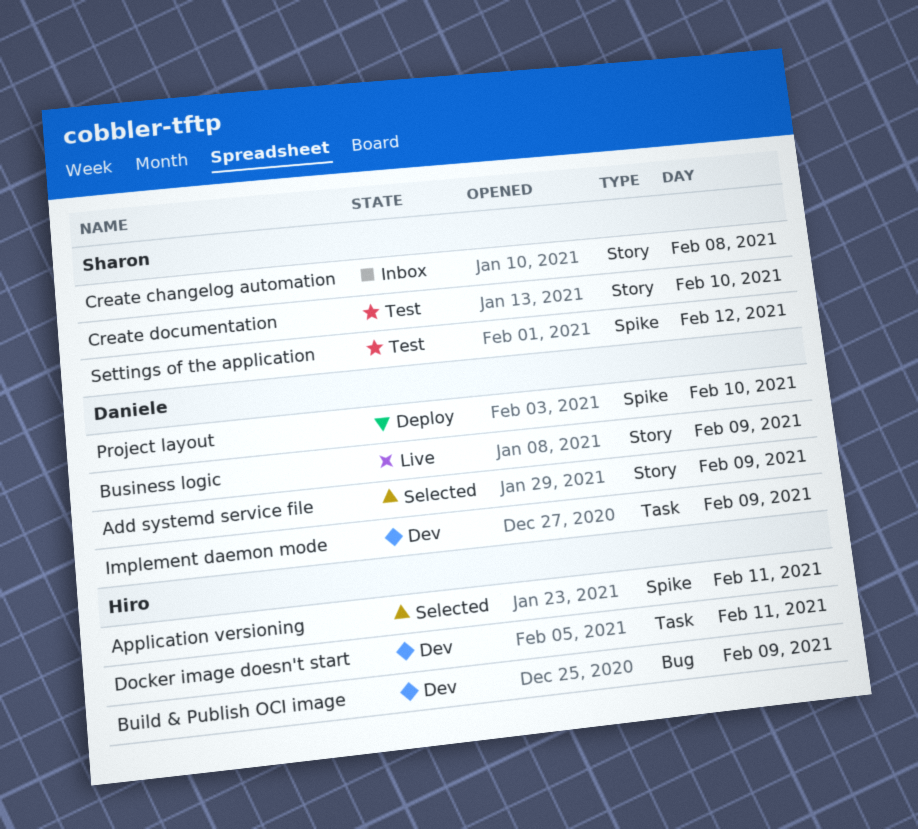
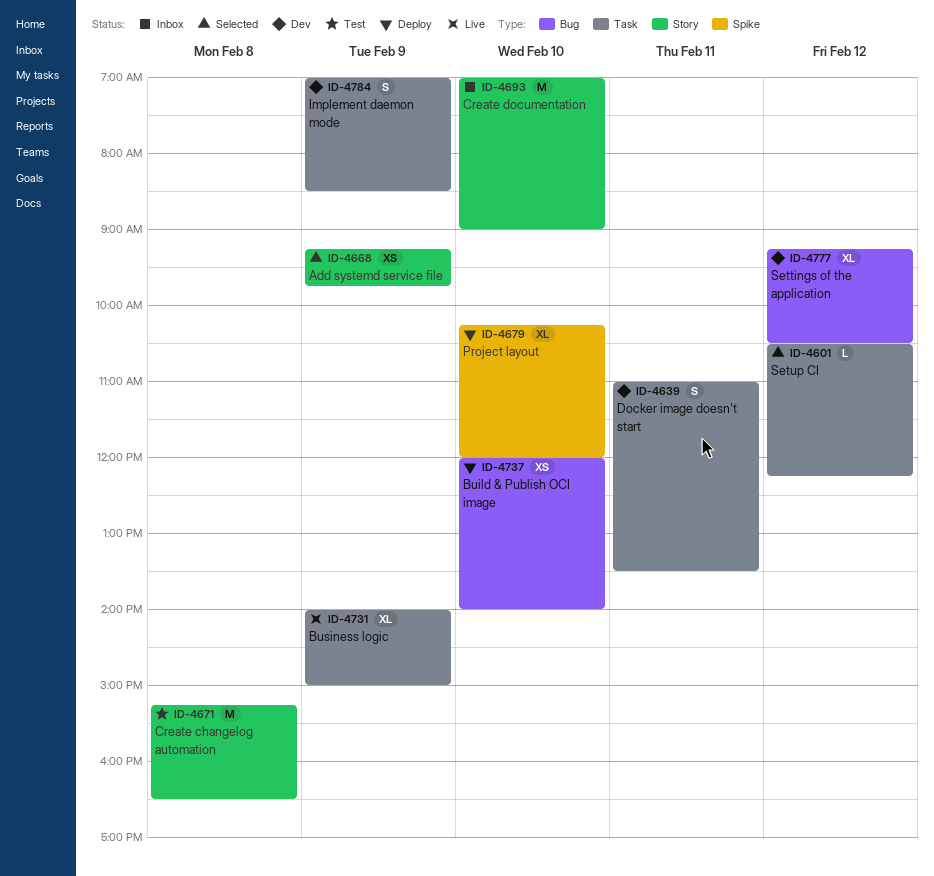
Application versioning: present -> none
Build & Publish OCI image, status: Dev -> Deploy
Build & Publish OCI image, day: Feb 9 -> Feb 10
Business logic, label: Story -> Task
Create changelog automation, status: Inbox -> Test
Create documentation, status: Test -> Inbox
Settings of the application, status: Test -> Dev
Settings of the application, label: Spike -> Bug
Setup CI: none -> present

